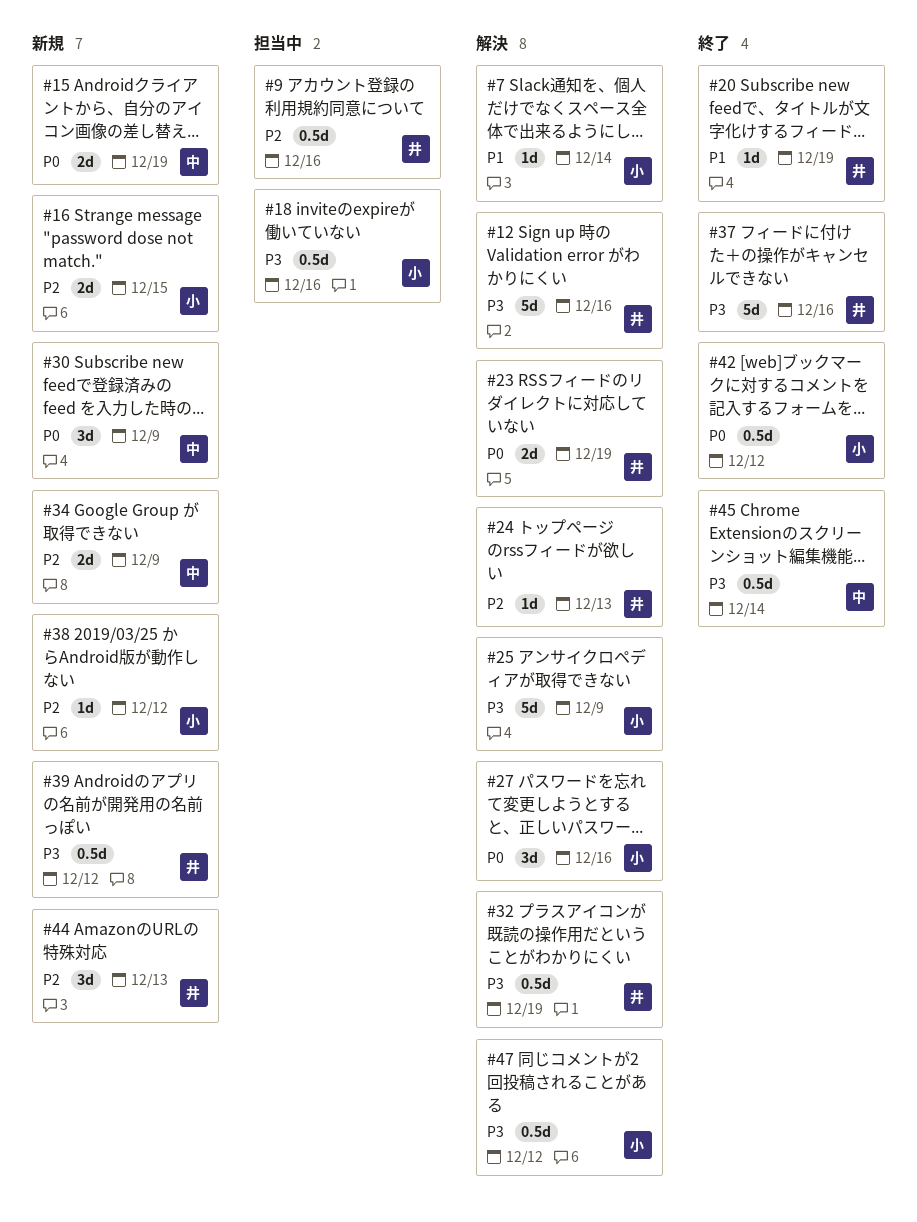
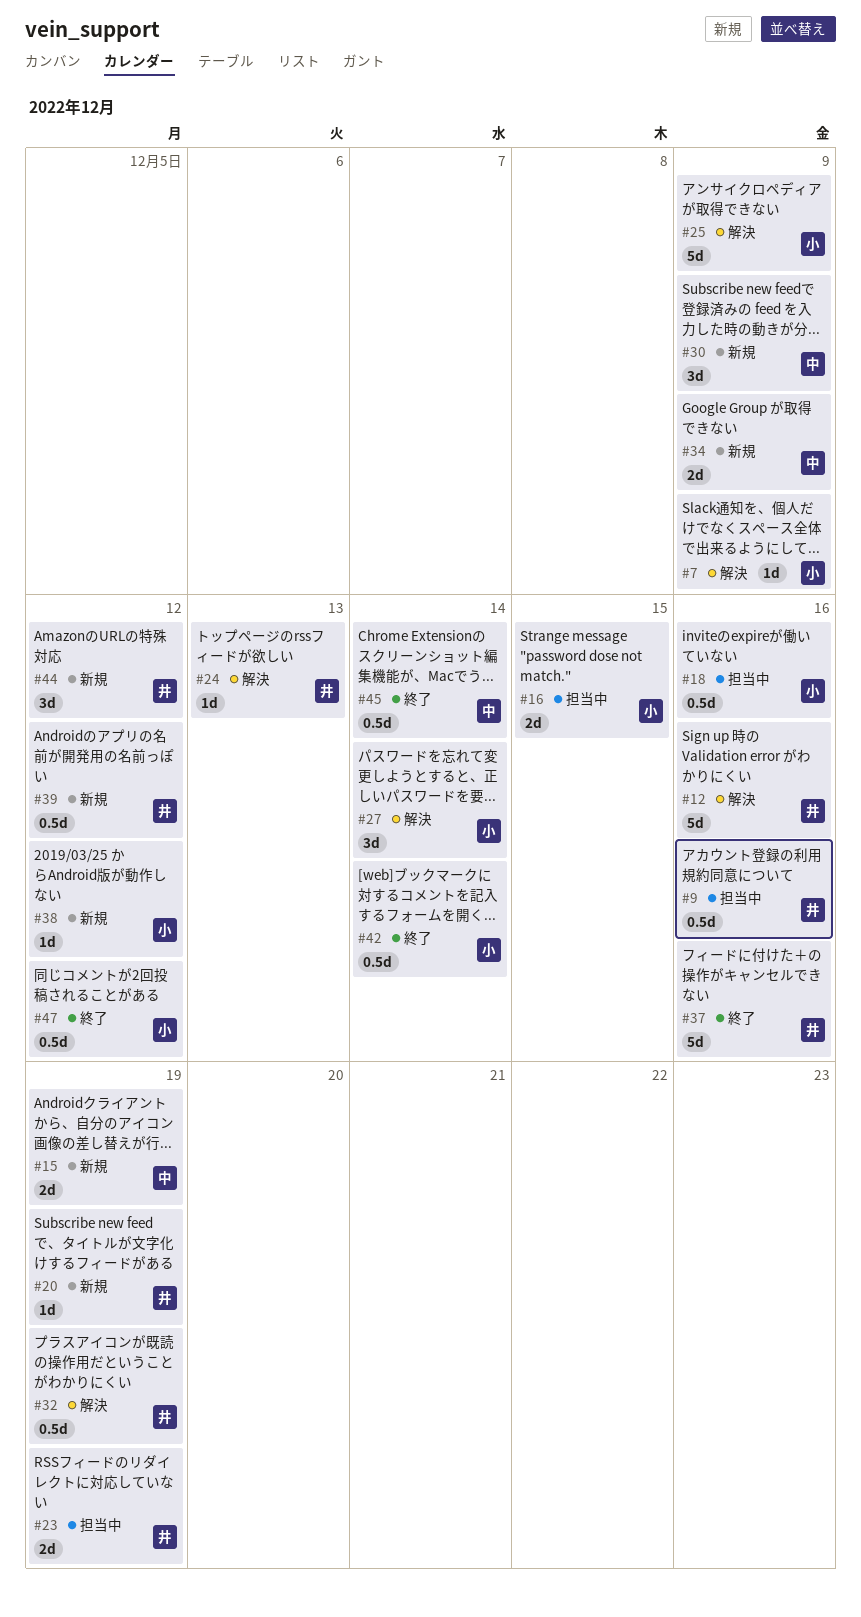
#7, due: Dec 14 -> Dec 9
#16, status: 新規 -> 担当中
#20, status: 終了 -> 新規
#23, status: 解決 -> 担当中
#27, due: Dec 16 -> Dec 14
#42, due: Dec 12 -> Dec 14
#44, due: Dec 13 -> Dec 12
#47, status: 解決 -> 終了

